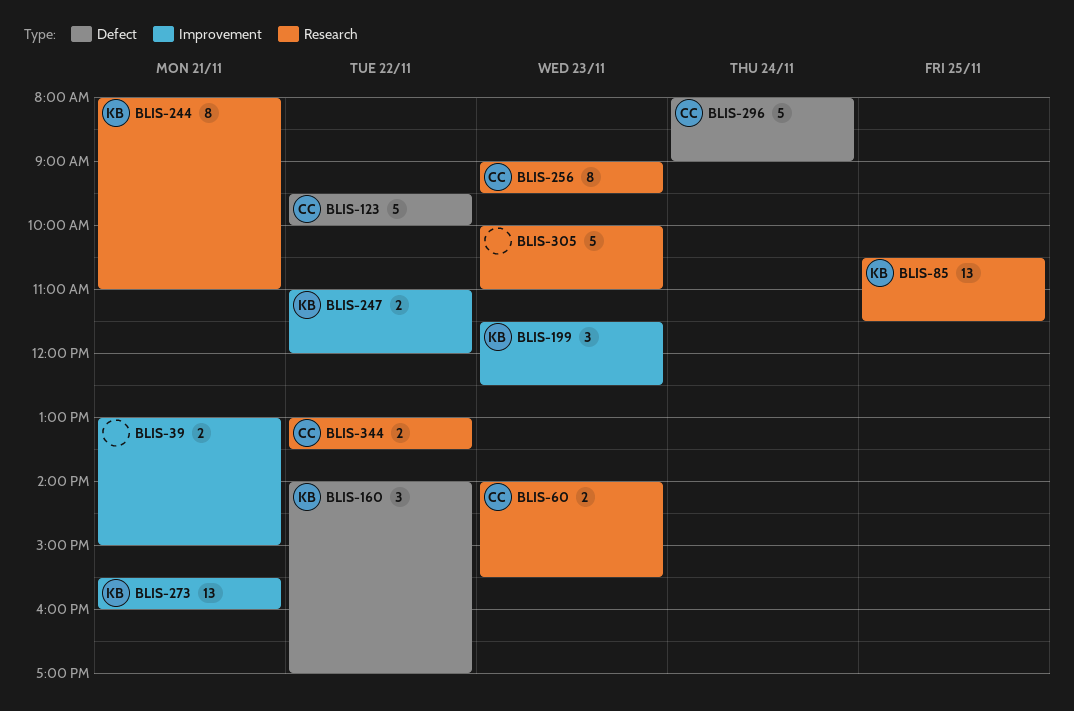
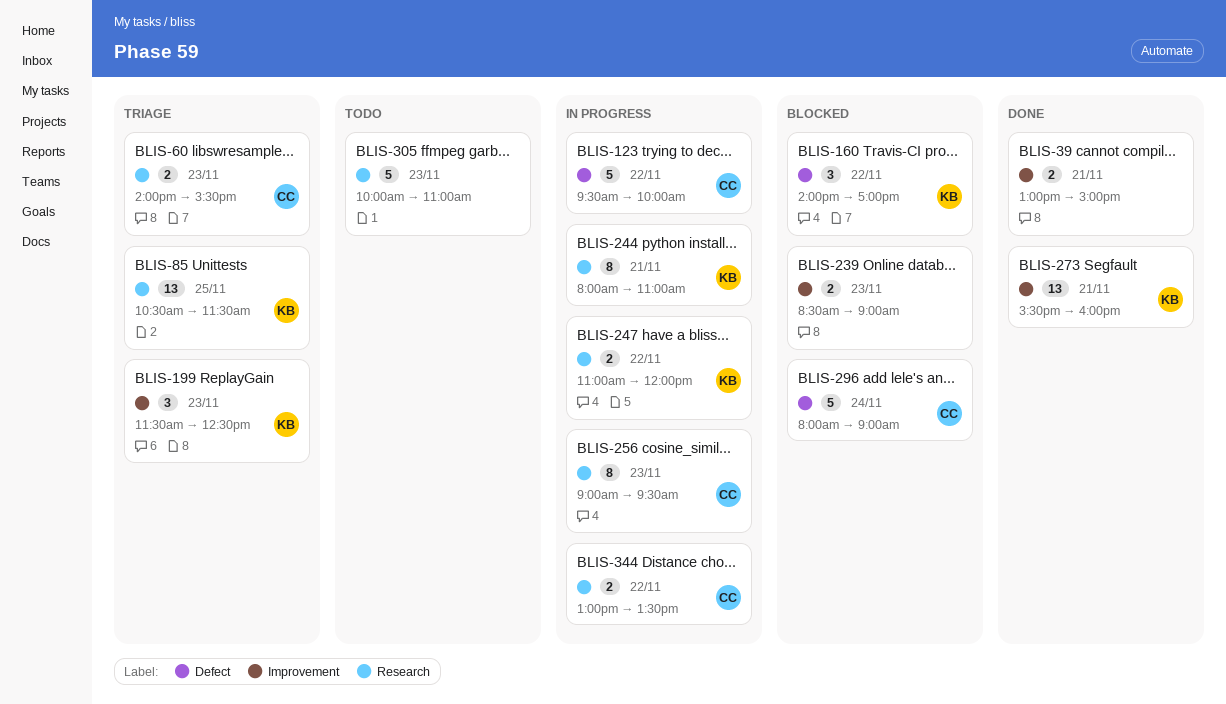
BLIS-239: none -> present
BLIS-247, label: Improvement -> Research

